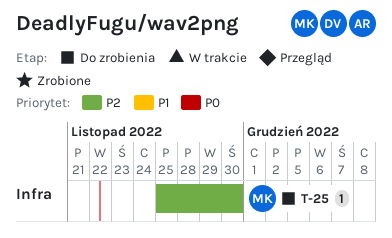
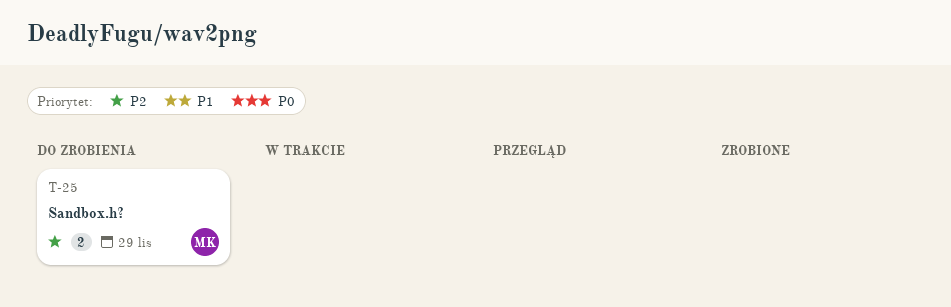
T-25, estimate: 1 -> 2
T-25, due: Nov 30 -> Nov 29

